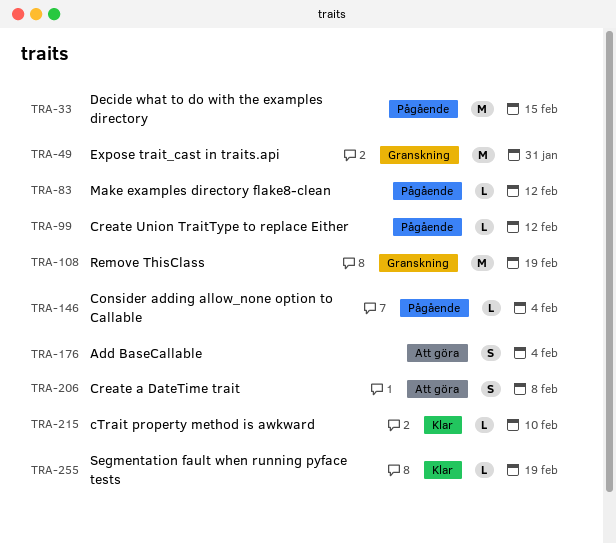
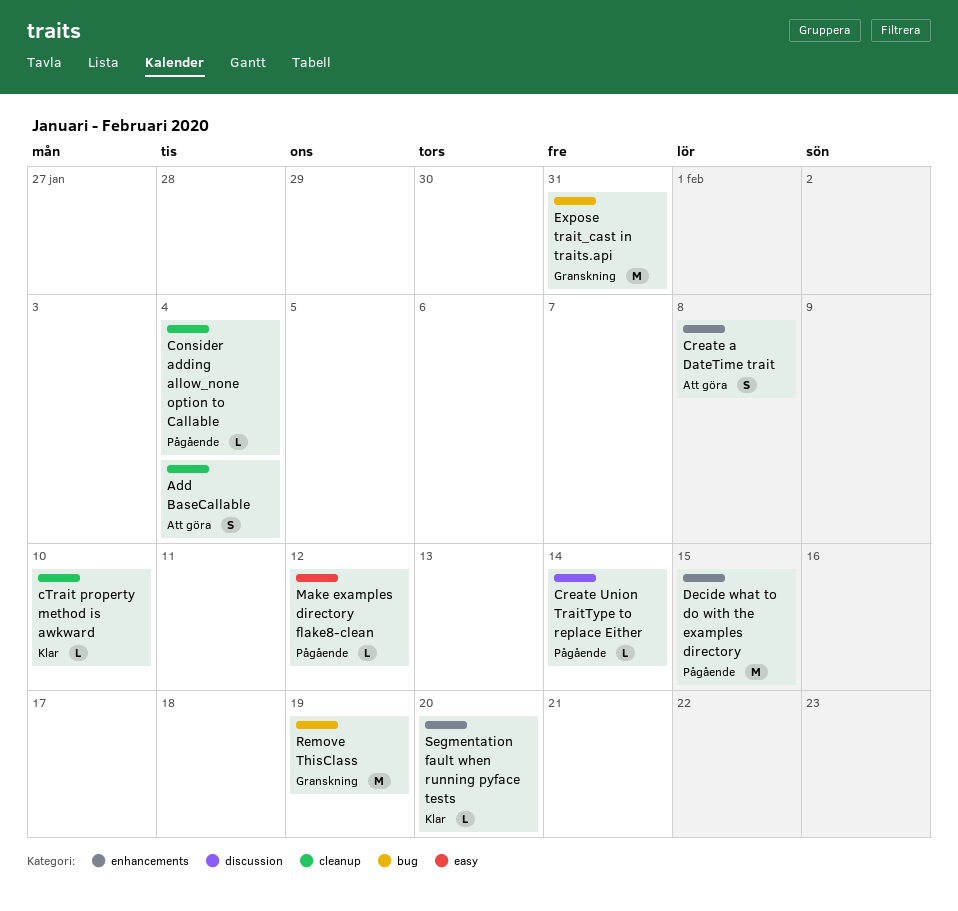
Create Union TraitType to replace Either, due: Feb 12 -> Feb 14
Segmentation fault when running pyface tests, due: Feb 19 -> Feb 20

